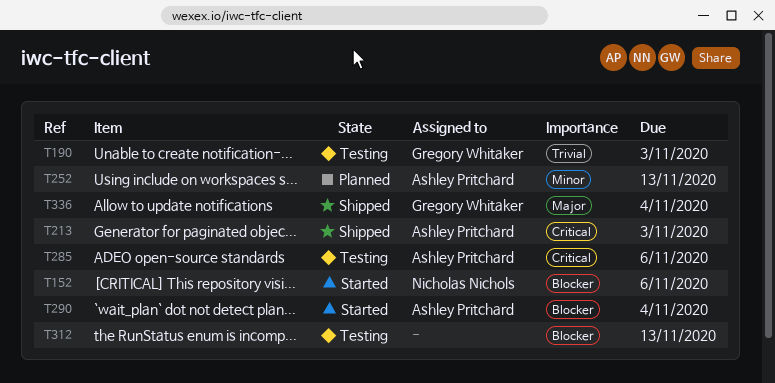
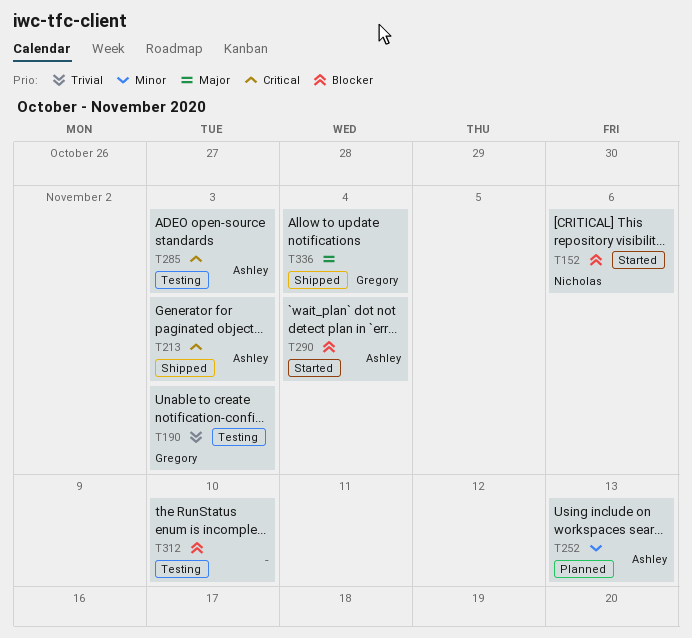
T285, due: Nov 6 -> Nov 3
T312, due: Nov 13 -> Nov 10

